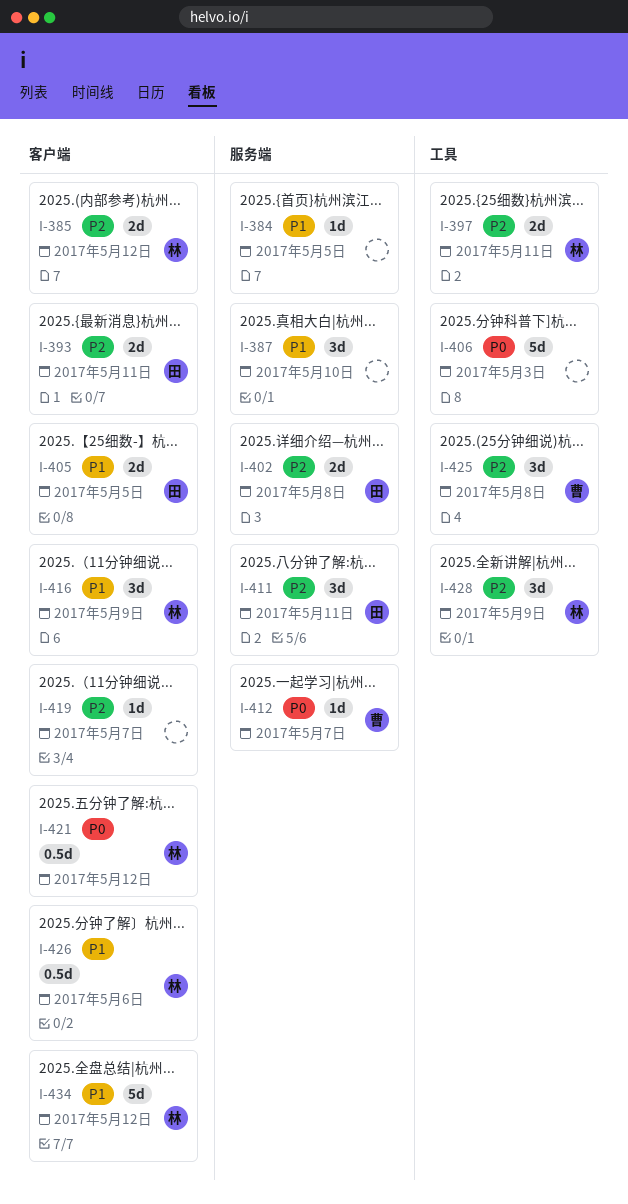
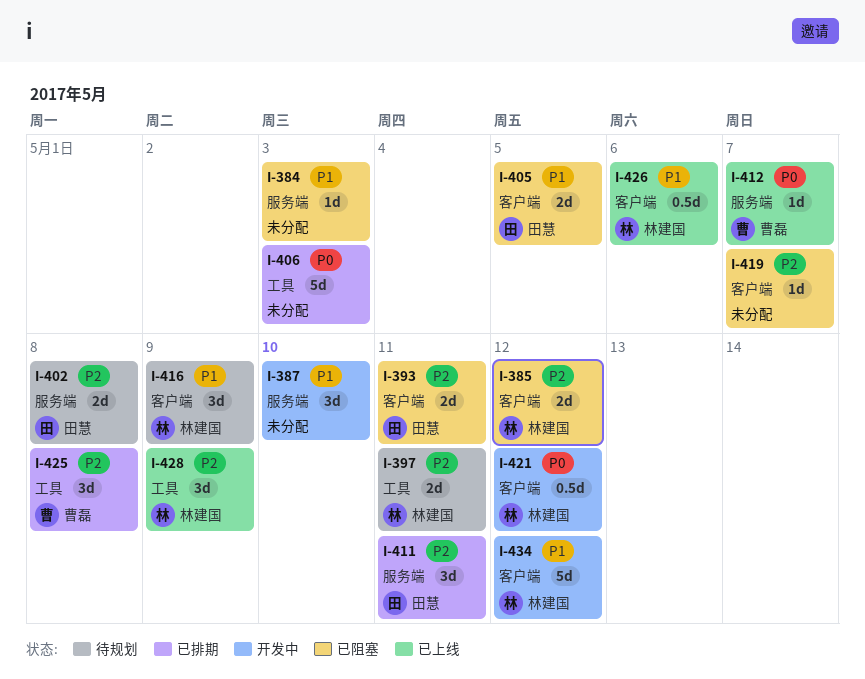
I-384, due: May 5 -> May 3

